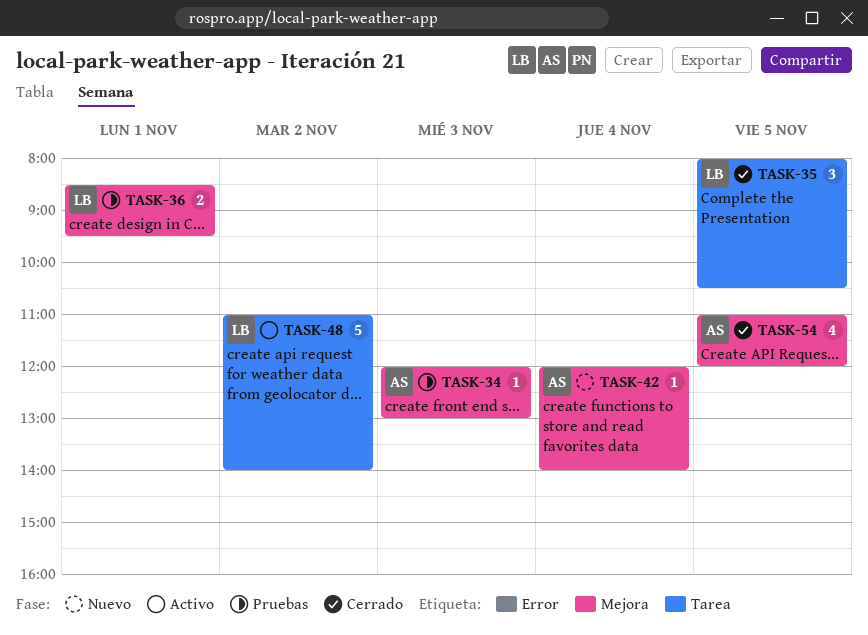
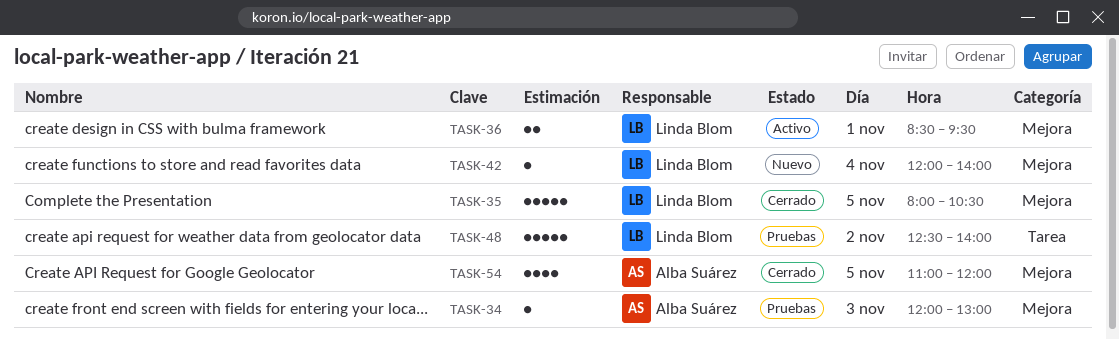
TASK-35, label: Tarea -> Mejora
TASK-35, estimate: 3 -> 5
TASK-36, status: Pruebas -> Activo
TASK-42, owner: Alba Suárez -> Linda Blom
TASK-48, status: Activo -> Pruebas
TASK-48, begins: 11:00 -> 12:30

